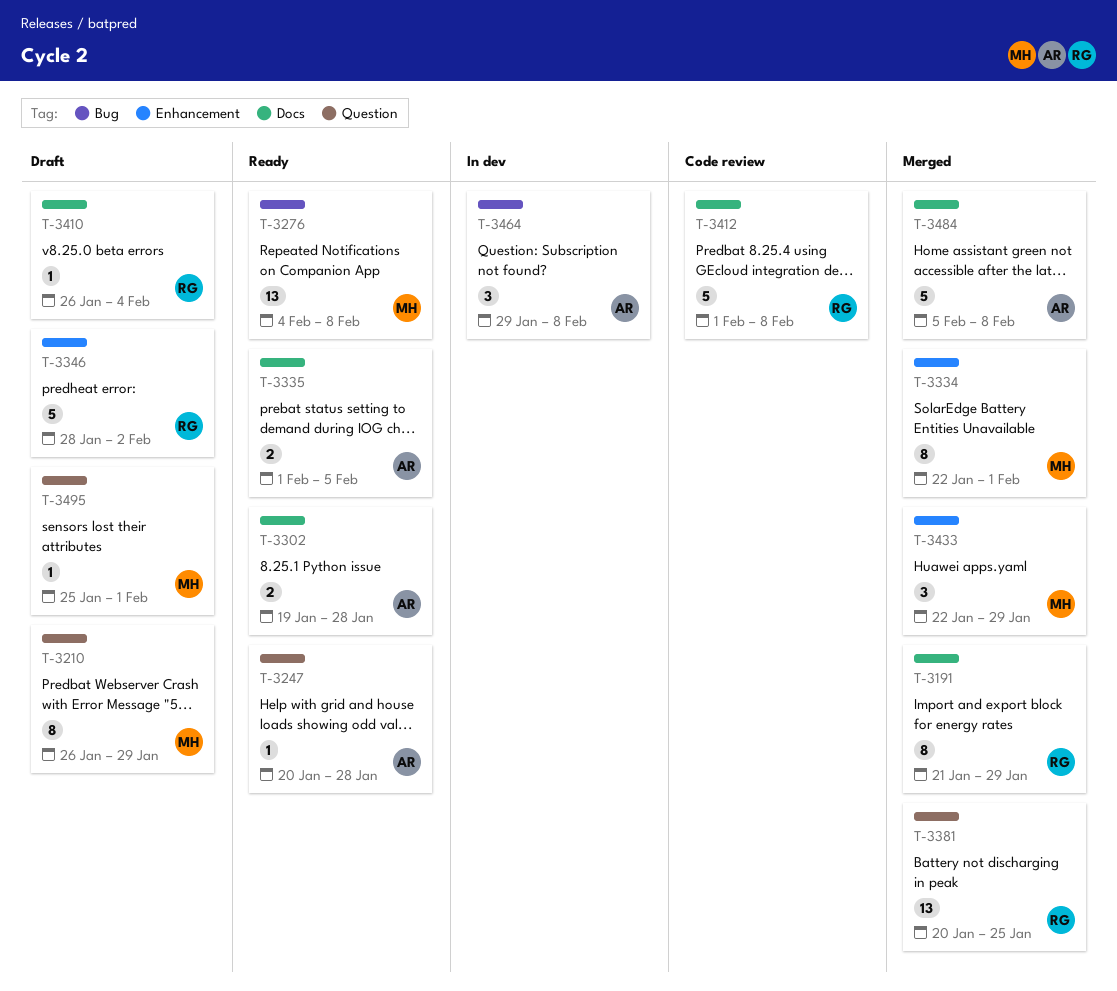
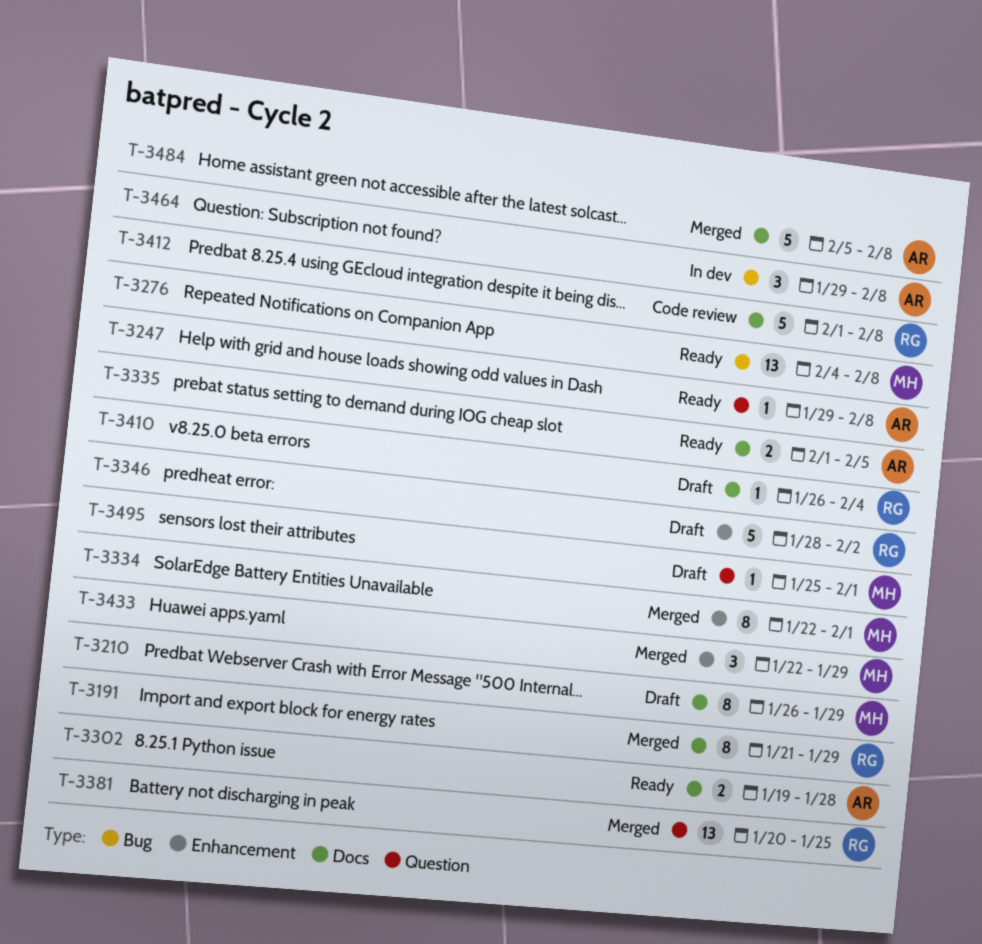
T-3210, label: Question -> Docs
T-3247, start: Jan 20 -> Jan 29
T-3247, due: Jan 28 -> Feb 8

